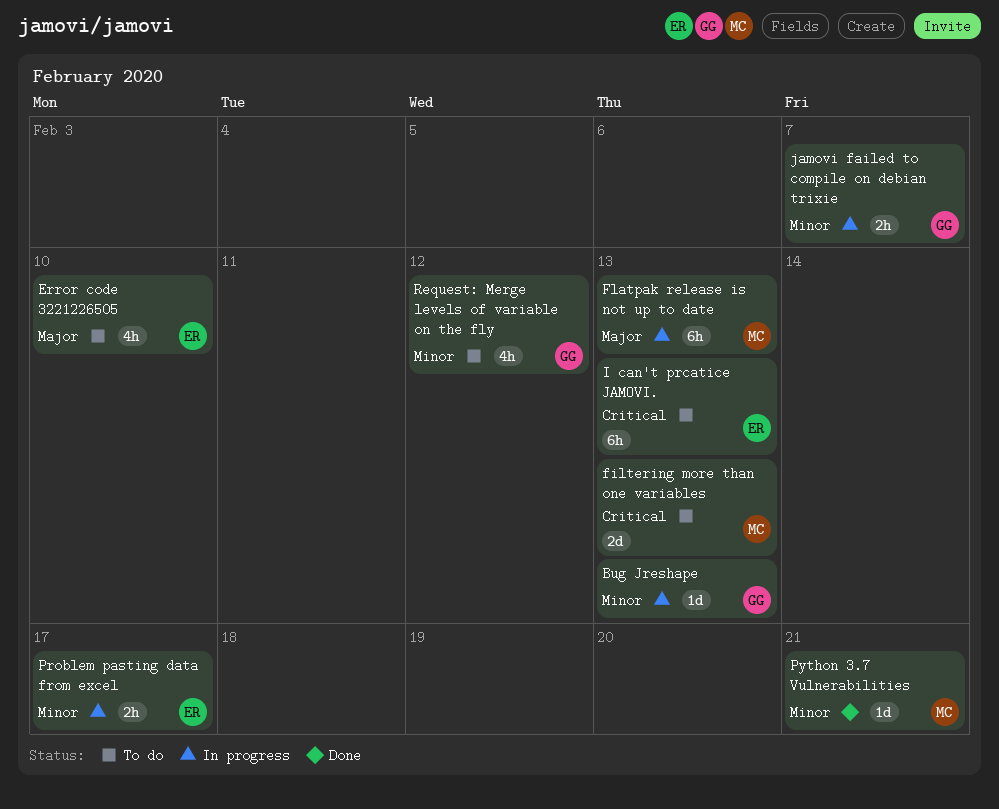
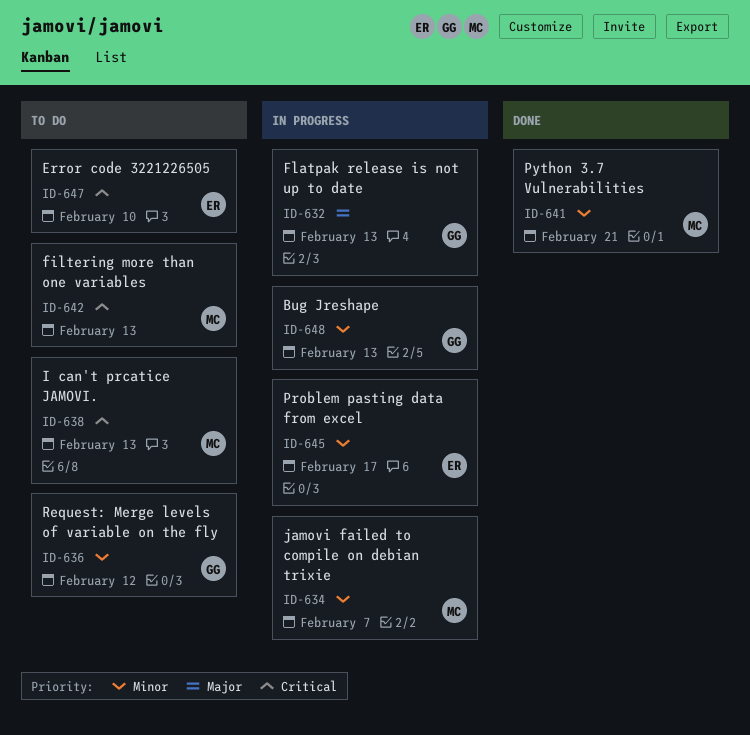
Error code 3221226505, priority: Major -> Critical
Flatpak release is not up to date, owner: MC -> GG
I can't prcatice JAMOVI., owner: ER -> MC
jamovi failed to compile on debian trixie, owner: GG -> MC

